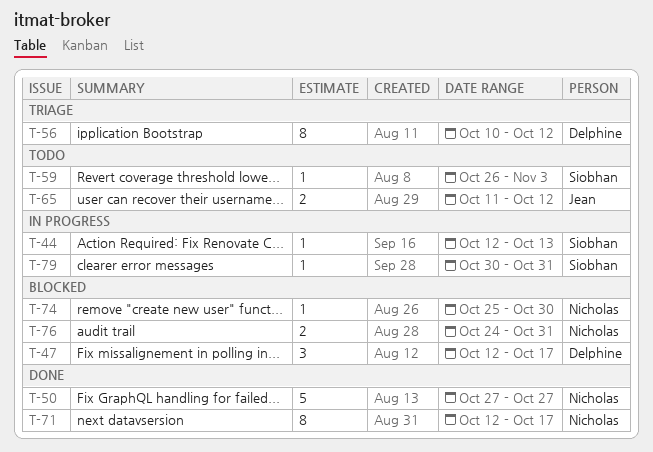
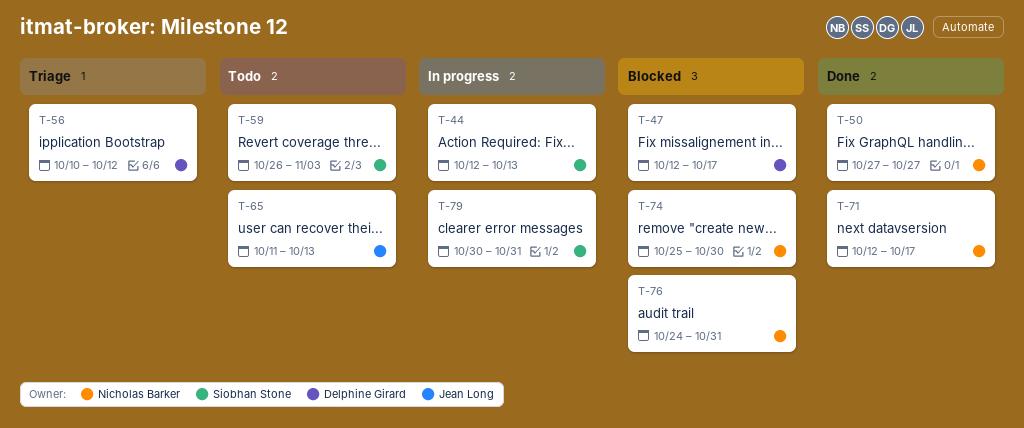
T-65, due: Oct 12 -> Oct 13

